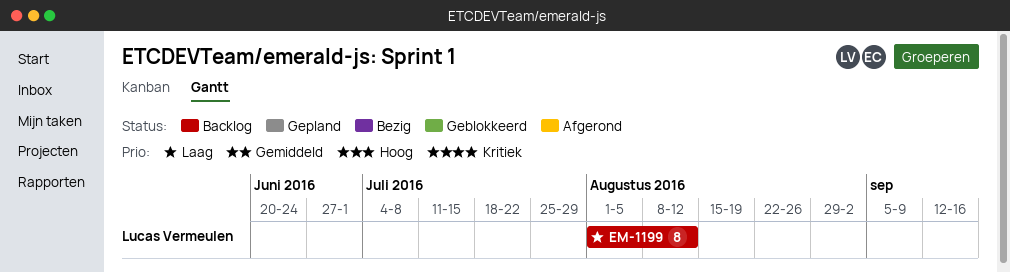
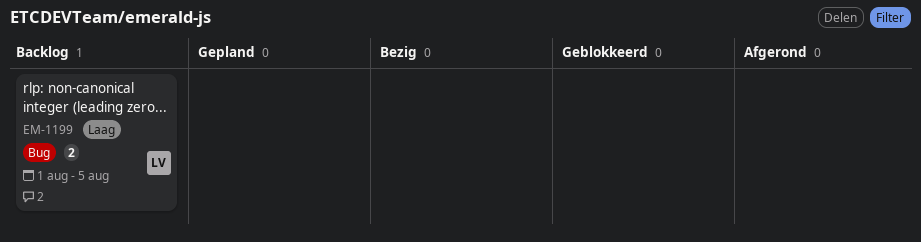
EM-1199, estimate: 8 -> 2
EM-1199, due: Aug 12 -> Aug 5

